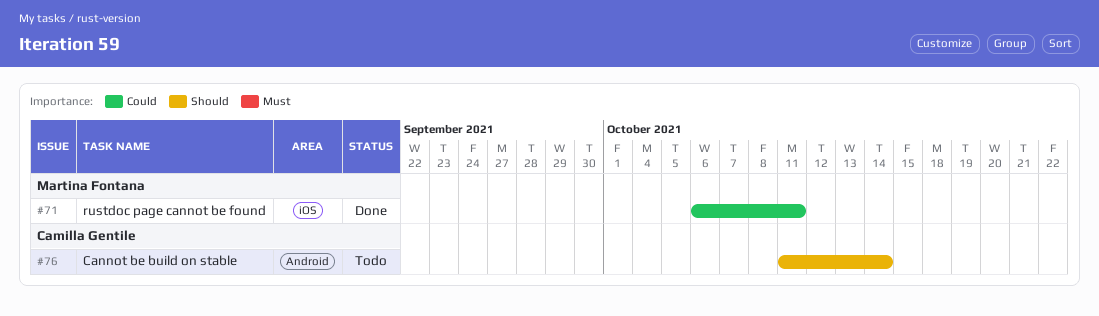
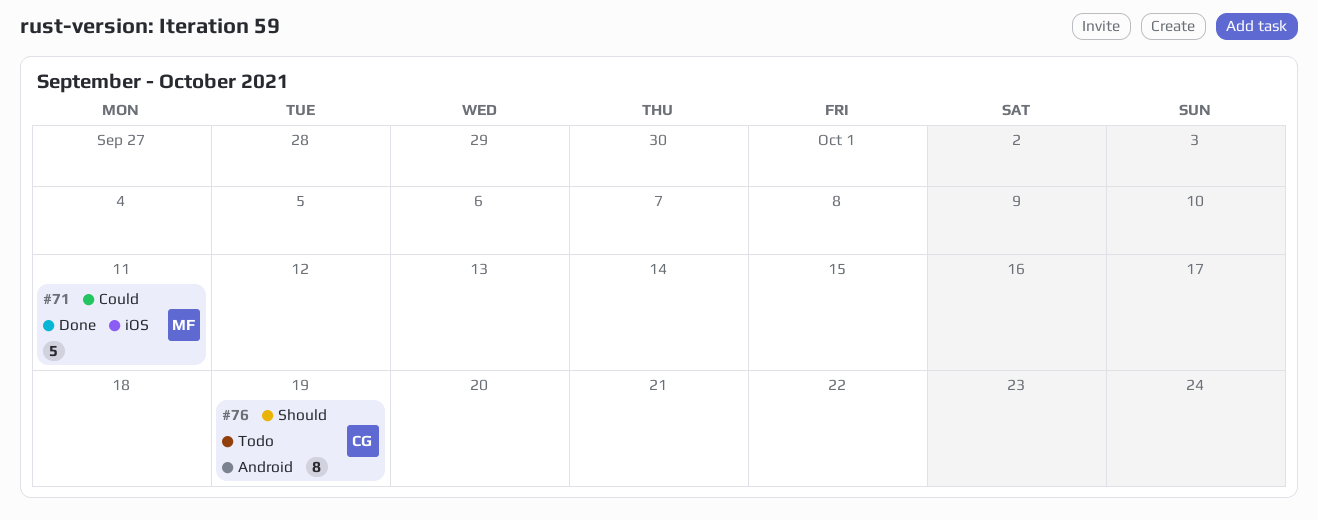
#76, due: Oct 14 -> Oct 19

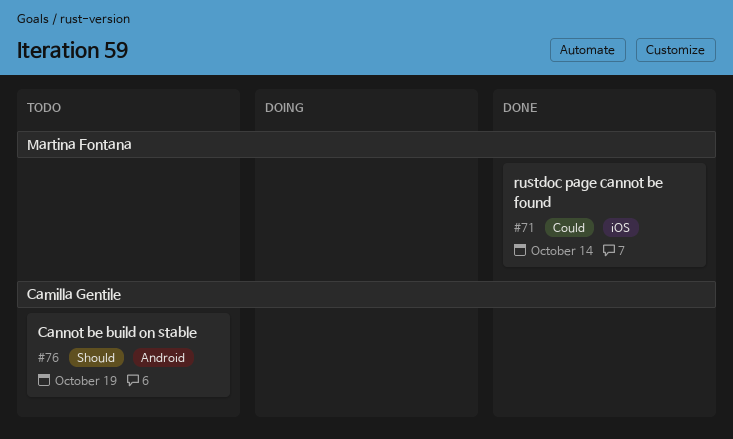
#71, due: Oct 11 -> Oct 14

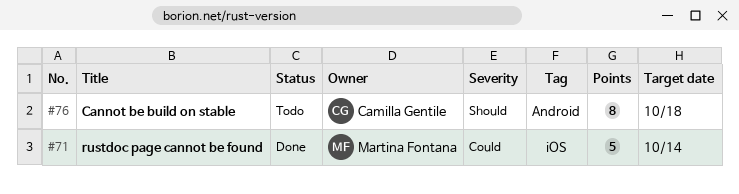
#76, due: Oct 19 -> Oct 18

